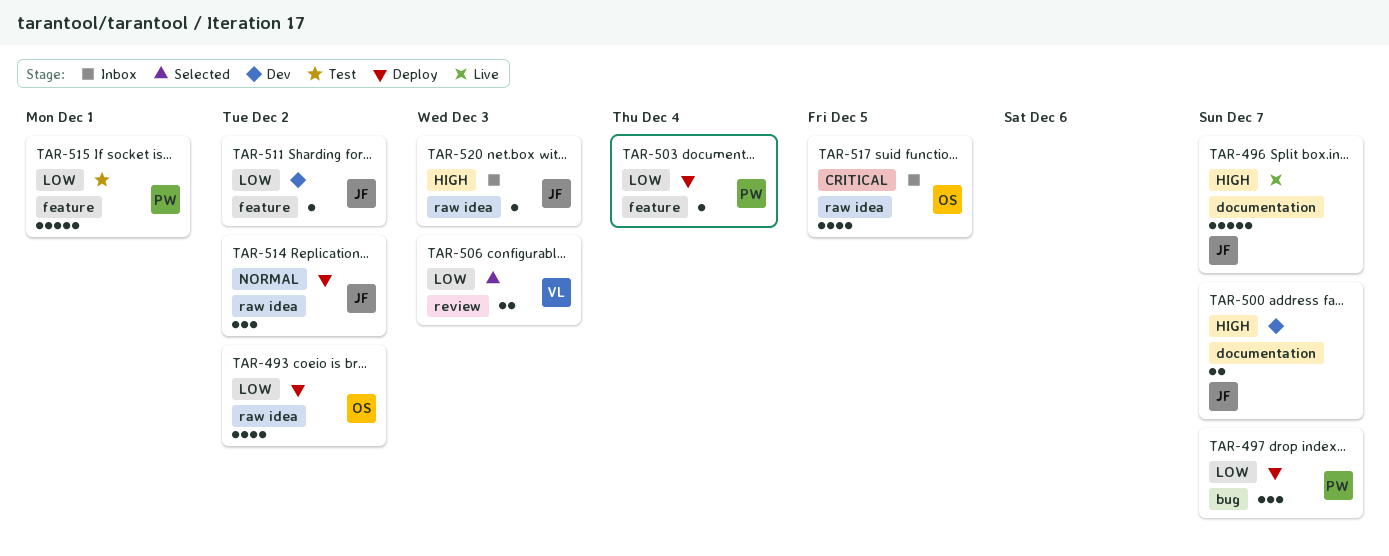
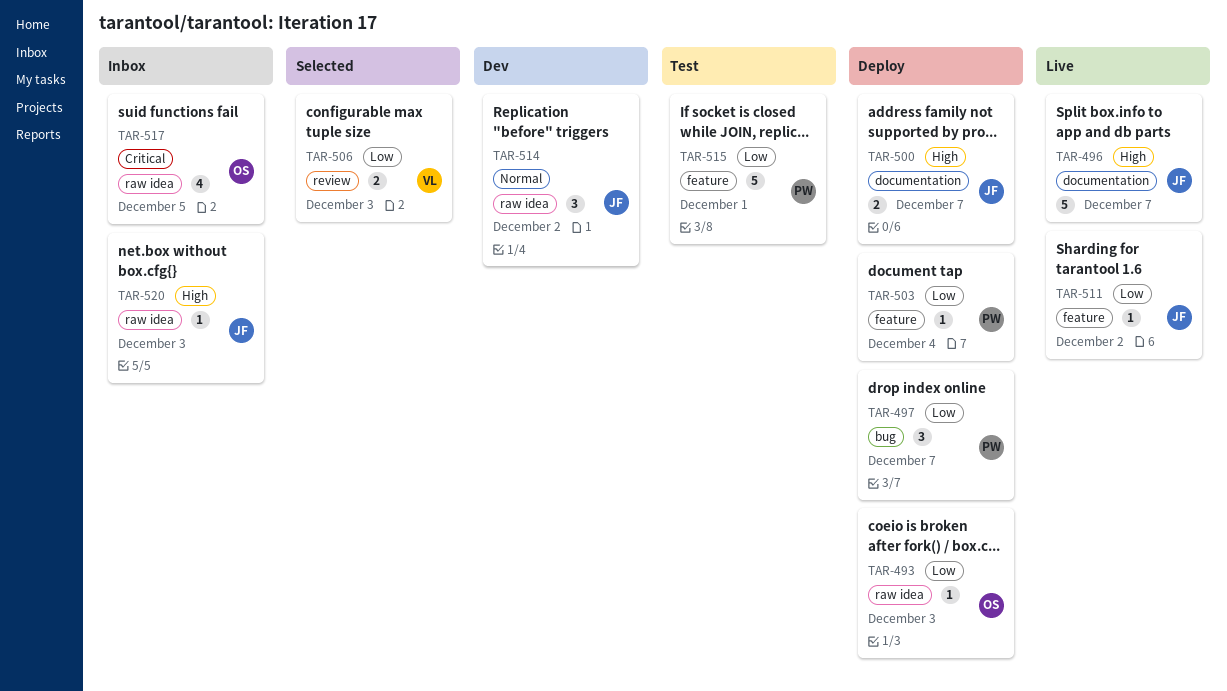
TAR-493, estimate: 4 -> 1
TAR-493, due: Dec 2 -> Dec 3
TAR-500, status: Dev -> Deploy
TAR-511, status: Dev -> Live
TAR-514, status: Deploy -> Dev

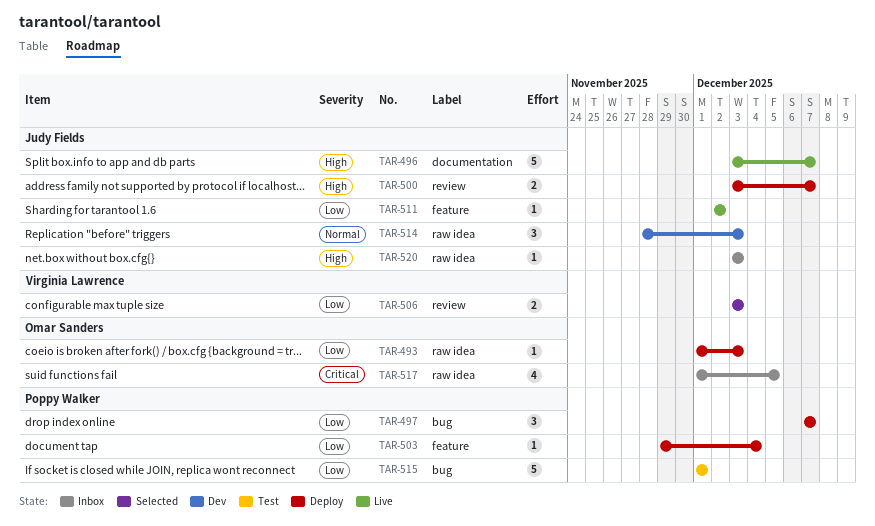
TAR-500, label: documentation -> review
TAR-514, due: Dec 2 -> Dec 3
TAR-515, label: feature -> bug

